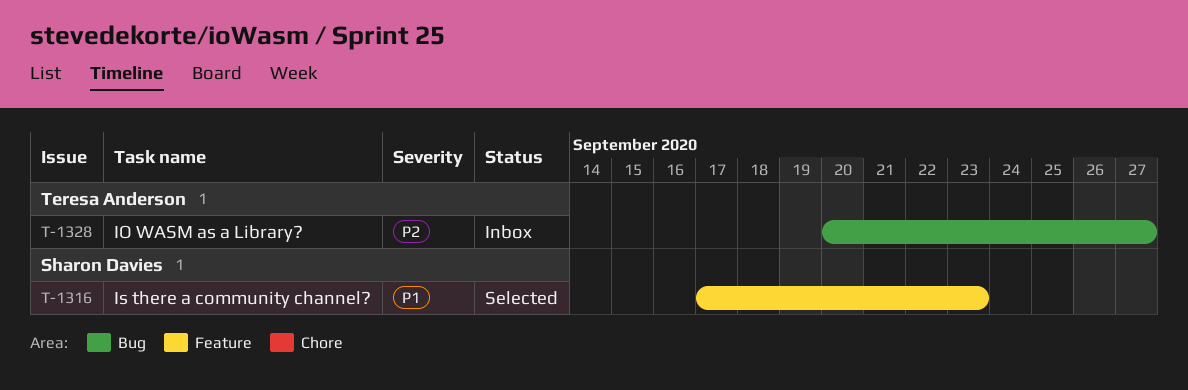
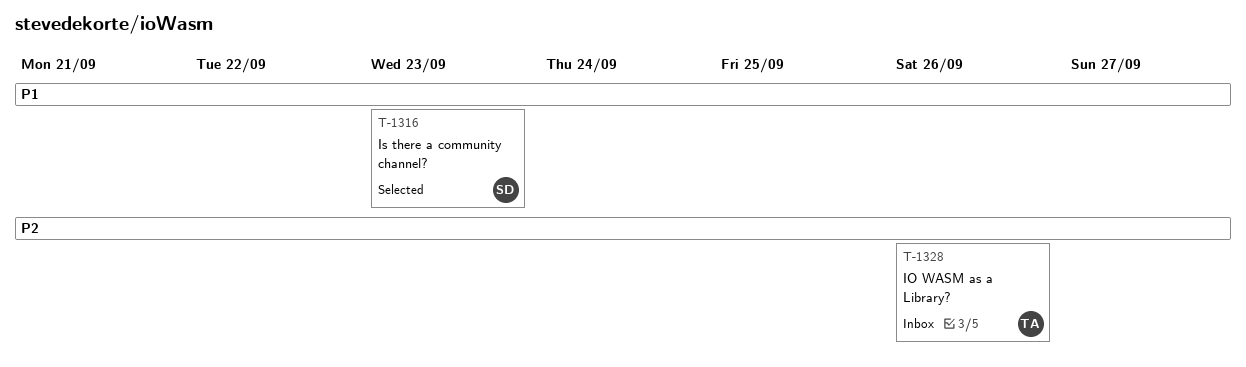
T-1328, due: Sep 27 -> Sep 26

